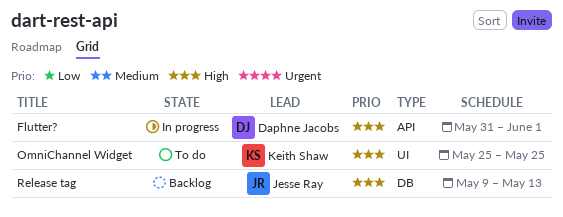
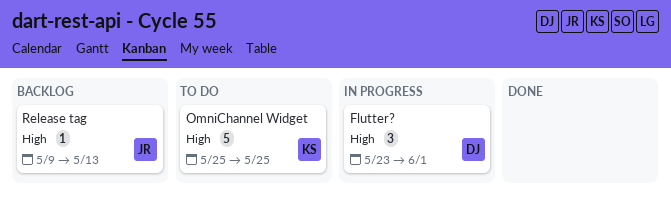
Flutter?, start: May 31 -> May 23

